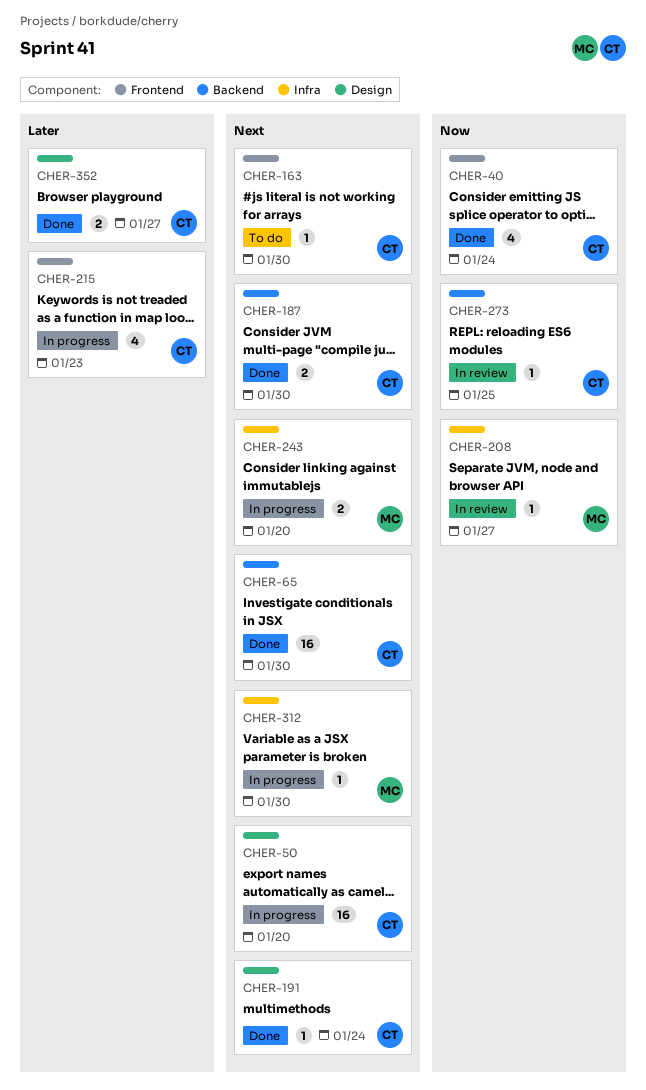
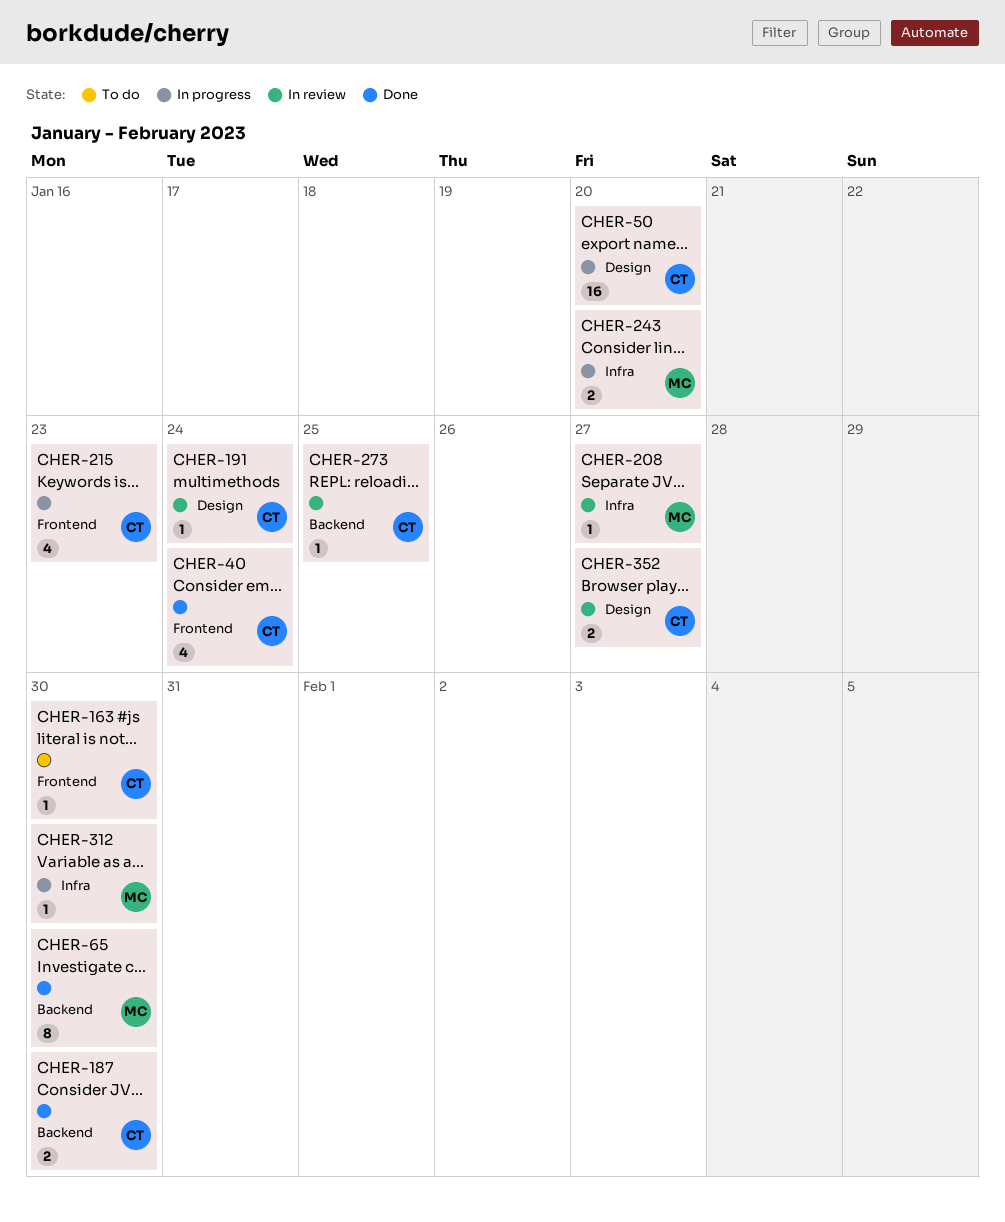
CHER-65, owner: CT -> MC
CHER-65, estimate: 16 -> 8
CHER-191, status: Done -> In review
CHER-352, status: Done -> In review

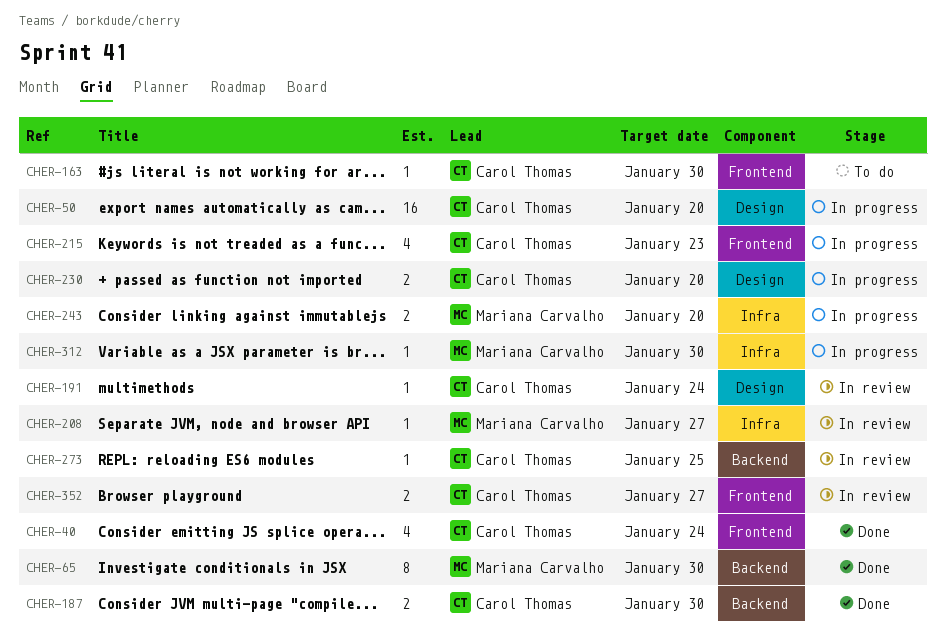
CHER-230: none -> present
CHER-352, label: Design -> Frontend

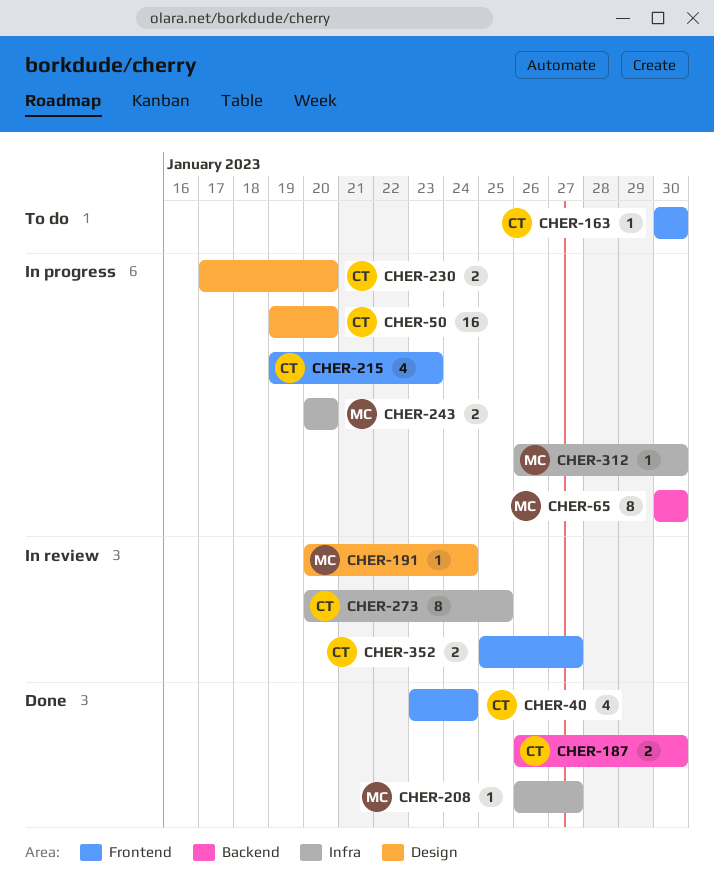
CHER-65, status: Done -> In progress
CHER-191, owner: Carol Thomas -> Mariana Carvalho
CHER-208, status: In review -> Done
CHER-273, label: Backend -> Infra
CHER-273, estimate: 1 -> 8

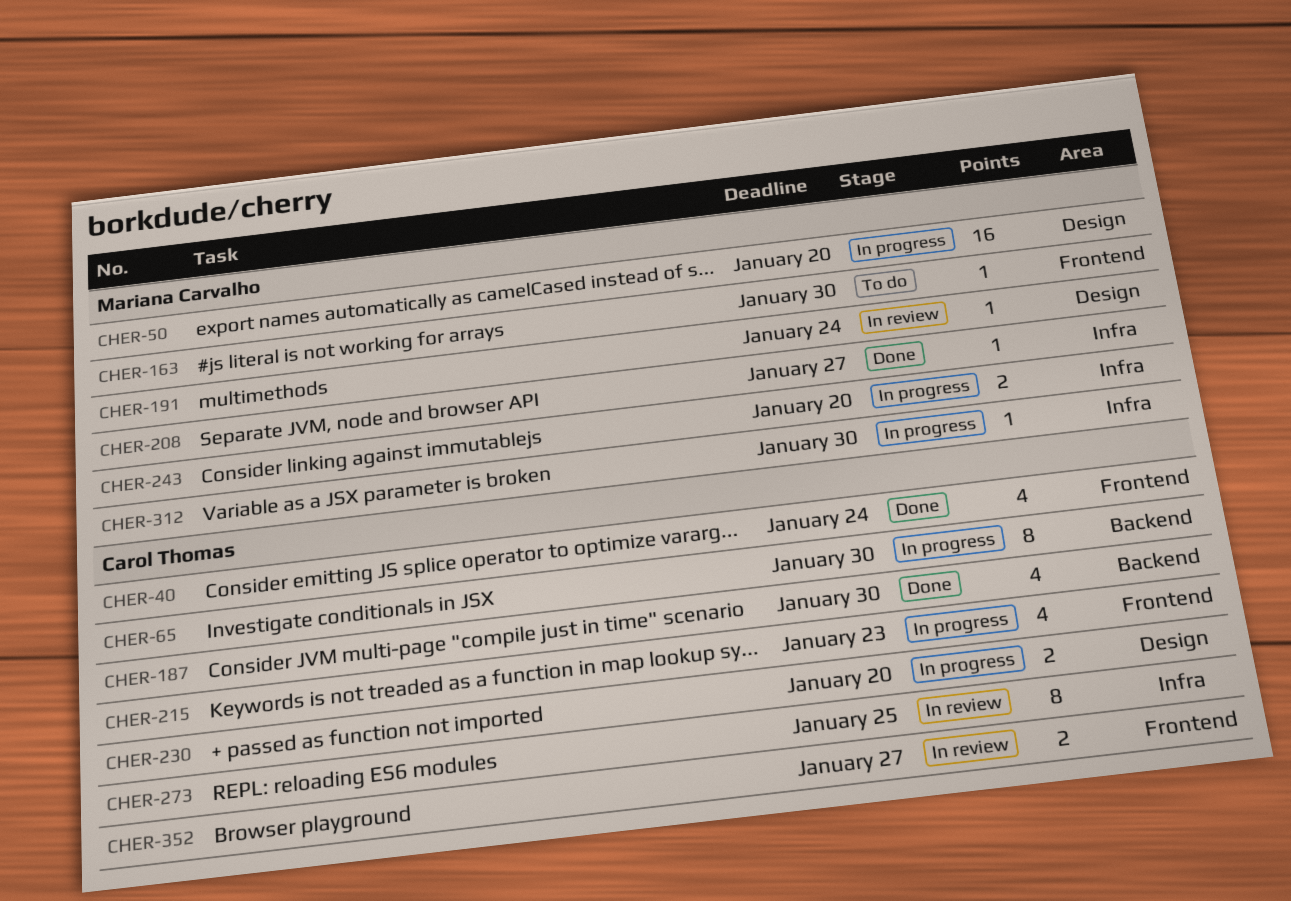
CHER-50, owner: Carol Thomas -> Mariana Carvalho
CHER-65, owner: Mariana Carvalho -> Carol Thomas
CHER-163, owner: Carol Thomas -> Mariana Carvalho
CHER-187, estimate: 2 -> 4

